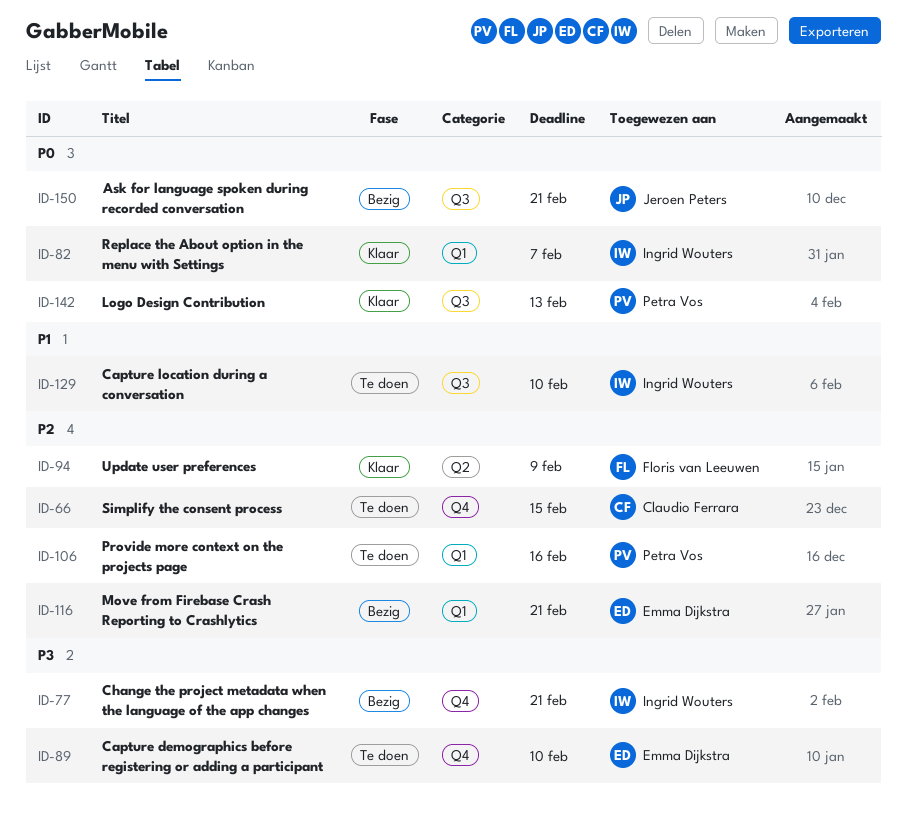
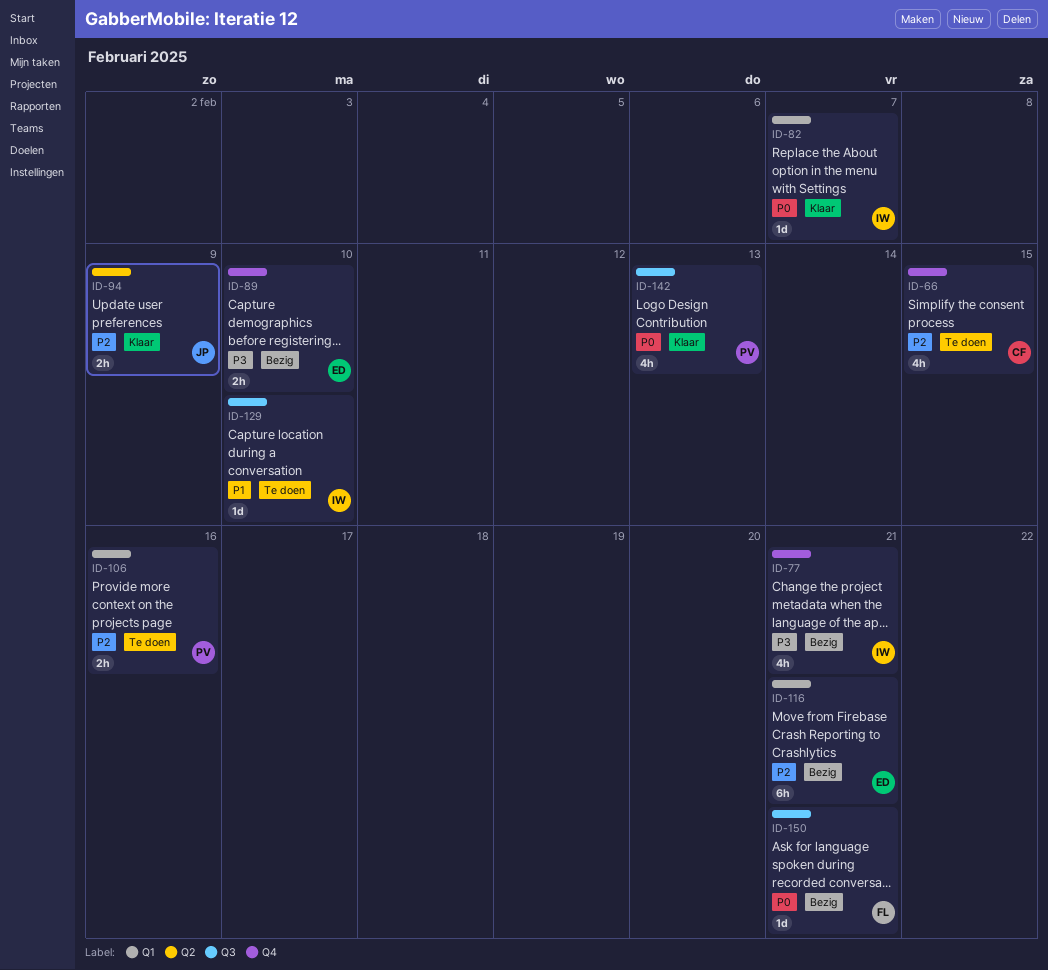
ID-89, status: Te doen -> Bezig
ID-94, owner: Floris van Leeuwen -> Jeroen Peters
ID-150, owner: Jeroen Peters -> Floris van Leeuwen

